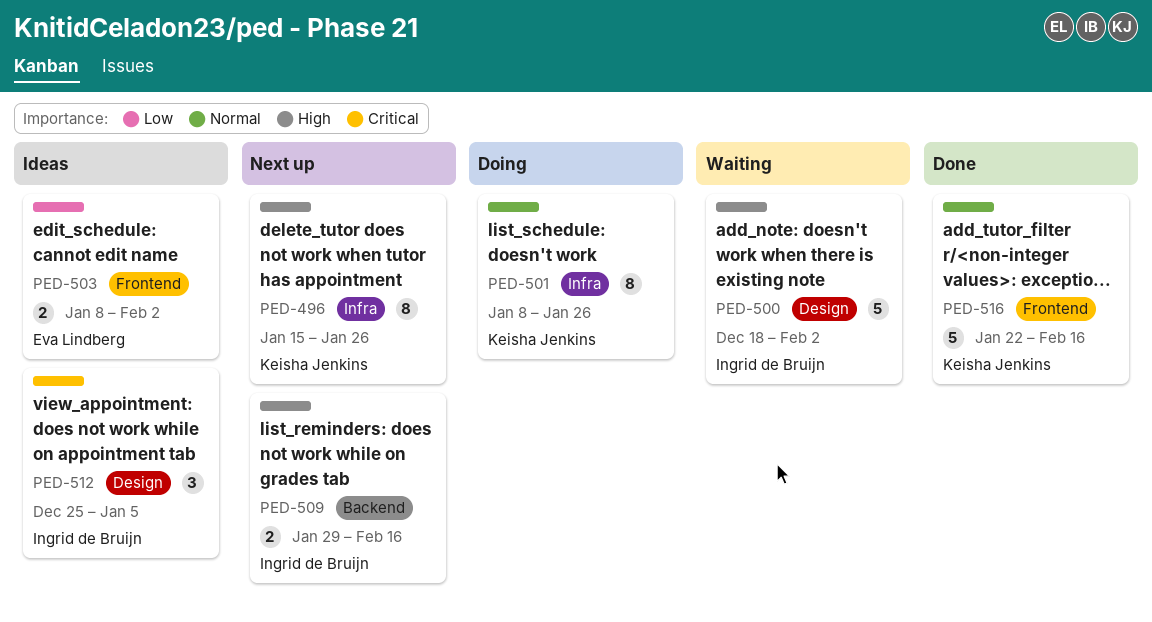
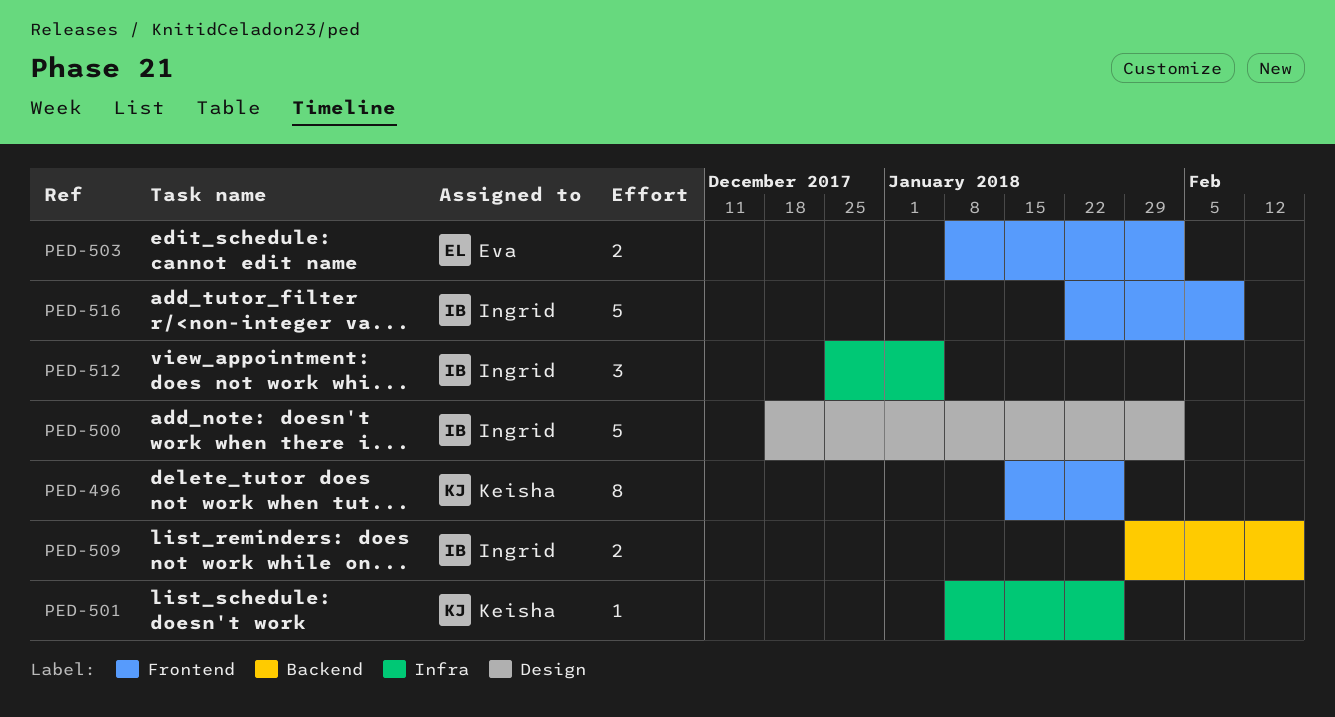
PED-496, label: Infra -> Frontend
PED-501, estimate: 8 -> 1
PED-512, label: Design -> Infra
PED-516, owner: Keisha Jenkins -> Ingrid de Bruijn
PED-516, due: Feb 16 -> Feb 9

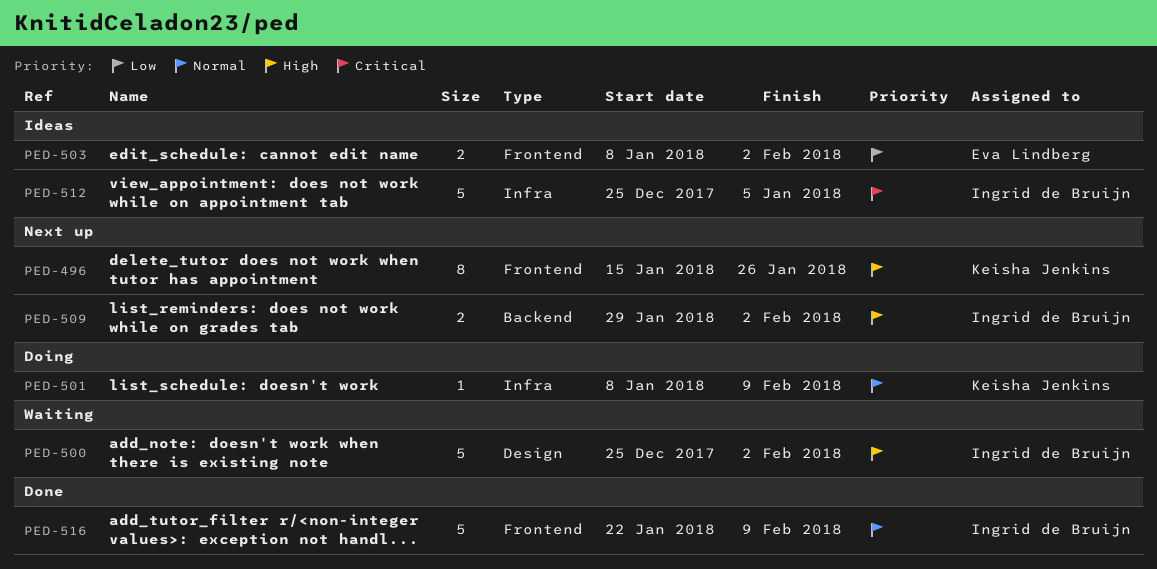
PED-500, start: Dec 18 -> Dec 25
PED-501, due: Jan 26 -> Feb 9
PED-509, due: Feb 16 -> Feb 2
PED-512, estimate: 3 -> 5

